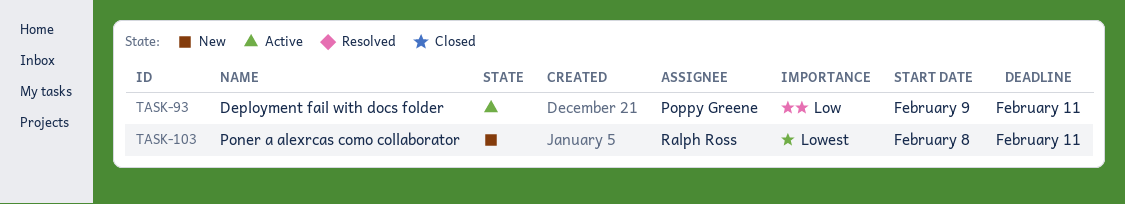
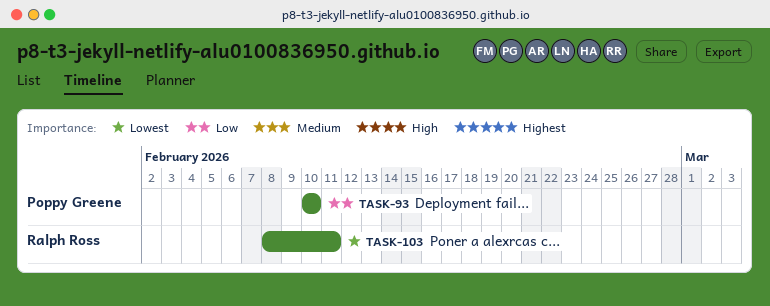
TASK-93, start: Feb 9 -> Feb 10
TASK-93, due: Feb 11 -> Feb 10

